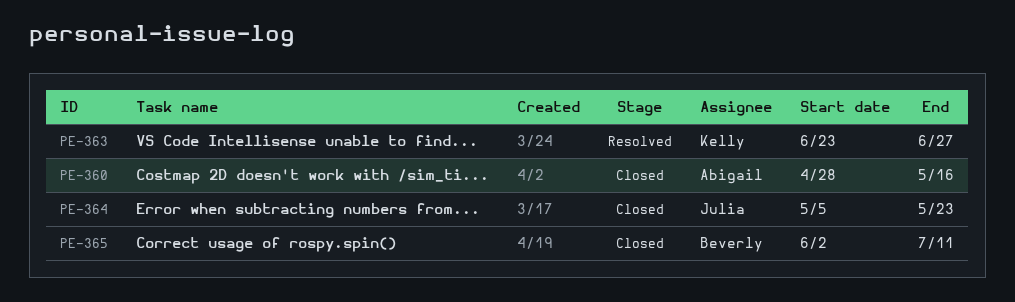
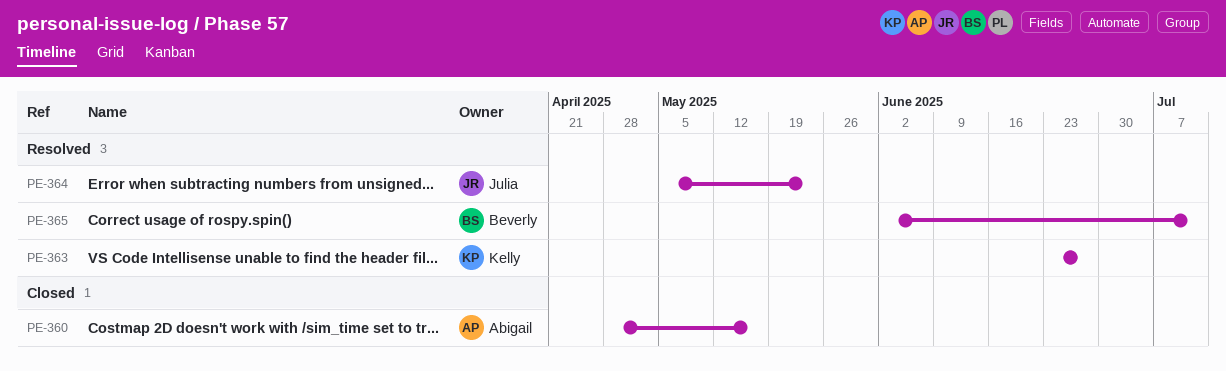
PE-364, status: Closed -> Resolved
PE-365, status: Closed -> Resolved

